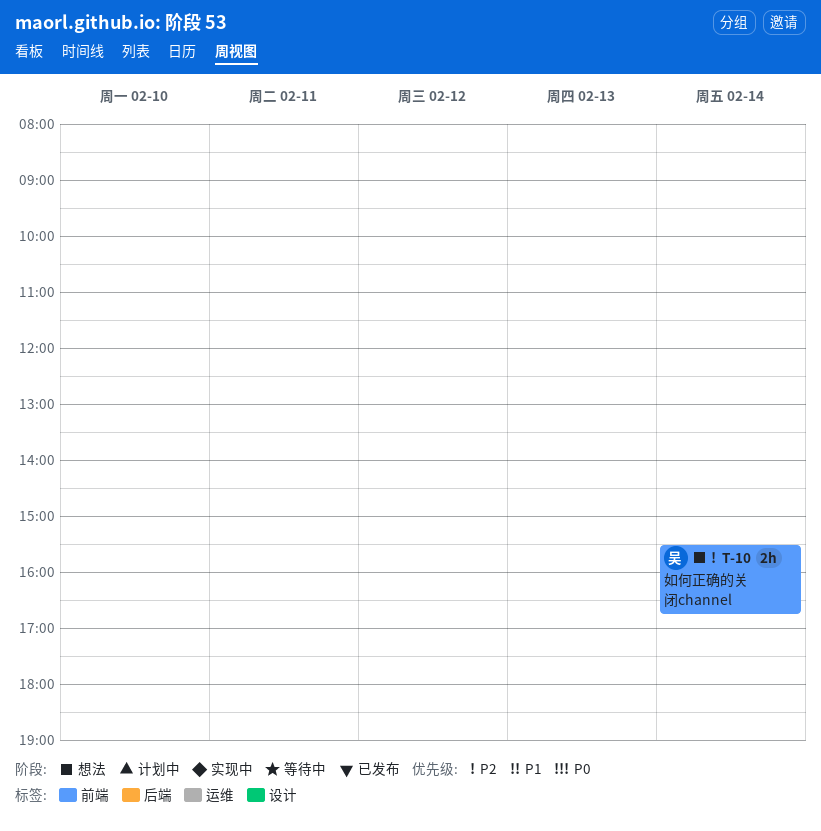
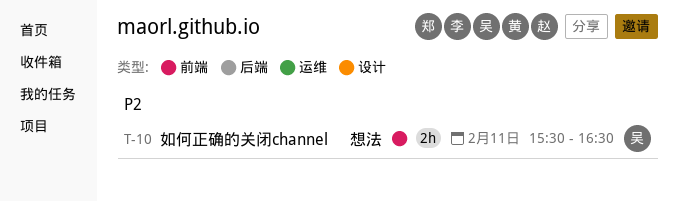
T-10, day: Feb 14 -> Feb 11
T-10, ends: 16:45 -> 16:30

